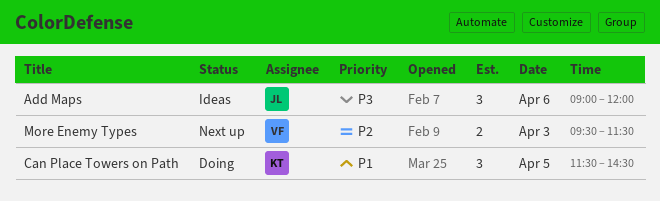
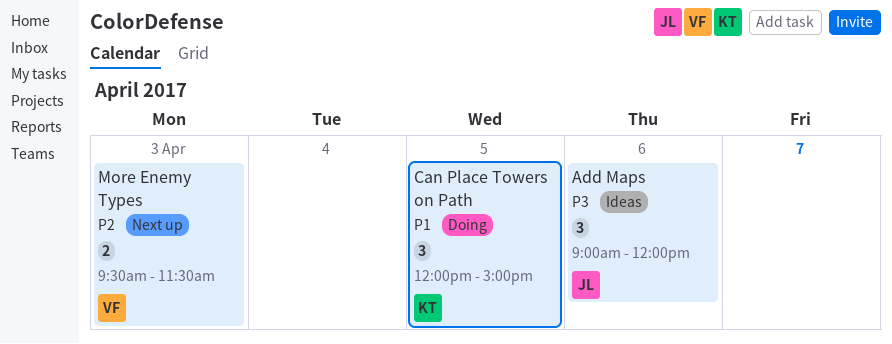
Can Place Towers on Path, begins: 11:30 -> 12:00
Can Place Towers on Path, ends: 14:30 -> 15:00

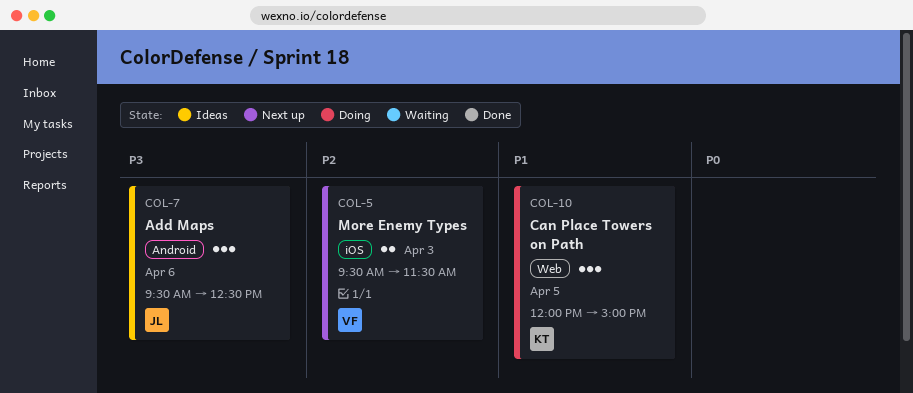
Add Maps, begins: 09:00 -> 09:30
Add Maps, ends: 12:00 -> 12:30

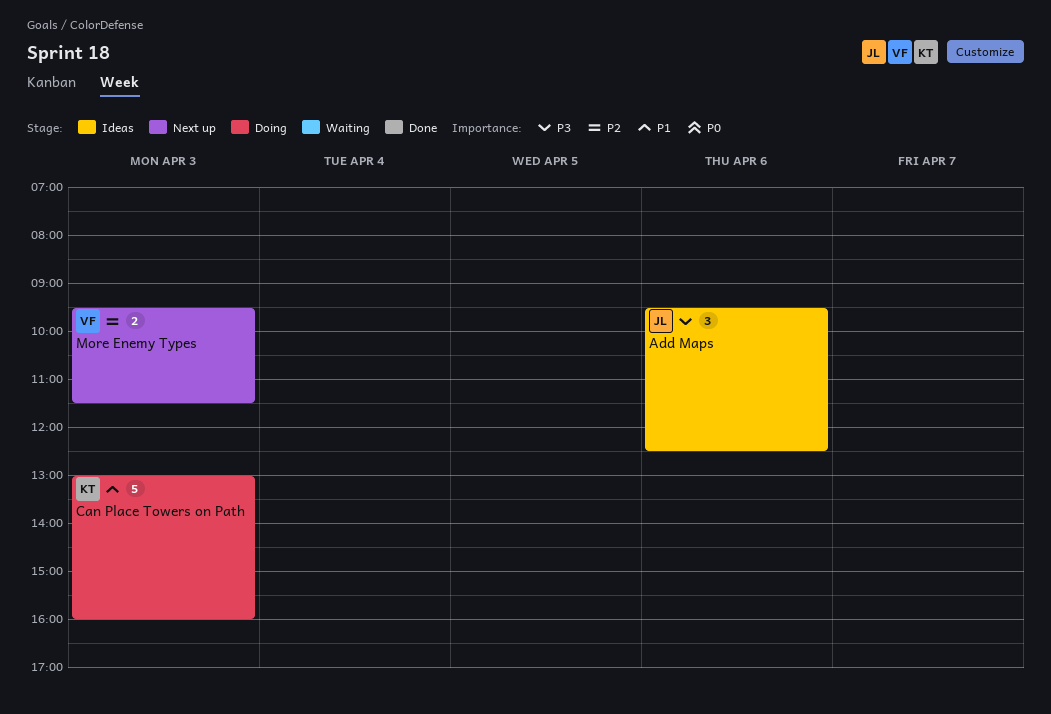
Can Place Towers on Path, estimate: 3 -> 5
Can Place Towers on Path, day: Apr 5 -> Apr 3
Can Place Towers on Path, begins: 12:00 -> 13:00
Can Place Towers on Path, ends: 15:00 -> 16:00

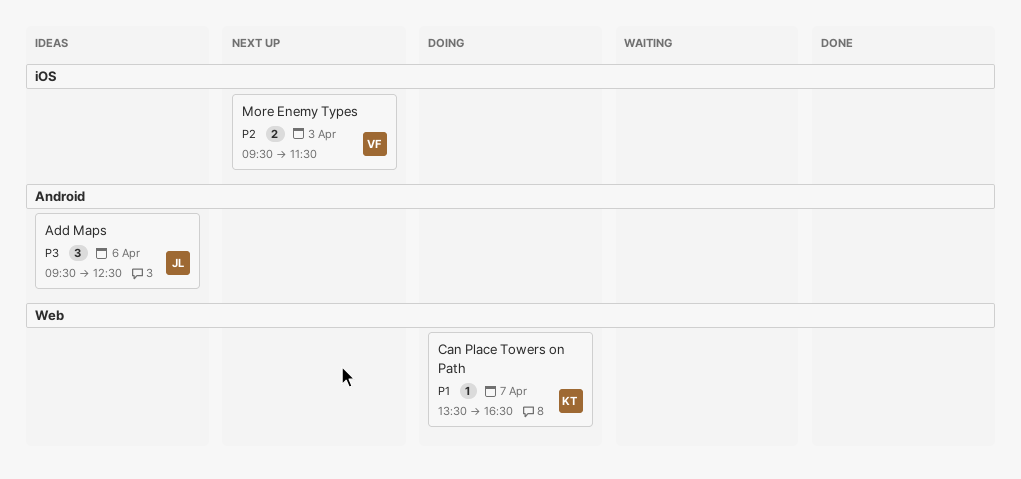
Can Place Towers on Path, estimate: 5 -> 1
Can Place Towers on Path, day: Apr 3 -> Apr 7
Can Place Towers on Path, begins: 13:00 -> 13:30
Can Place Towers on Path, ends: 16:00 -> 16:30

